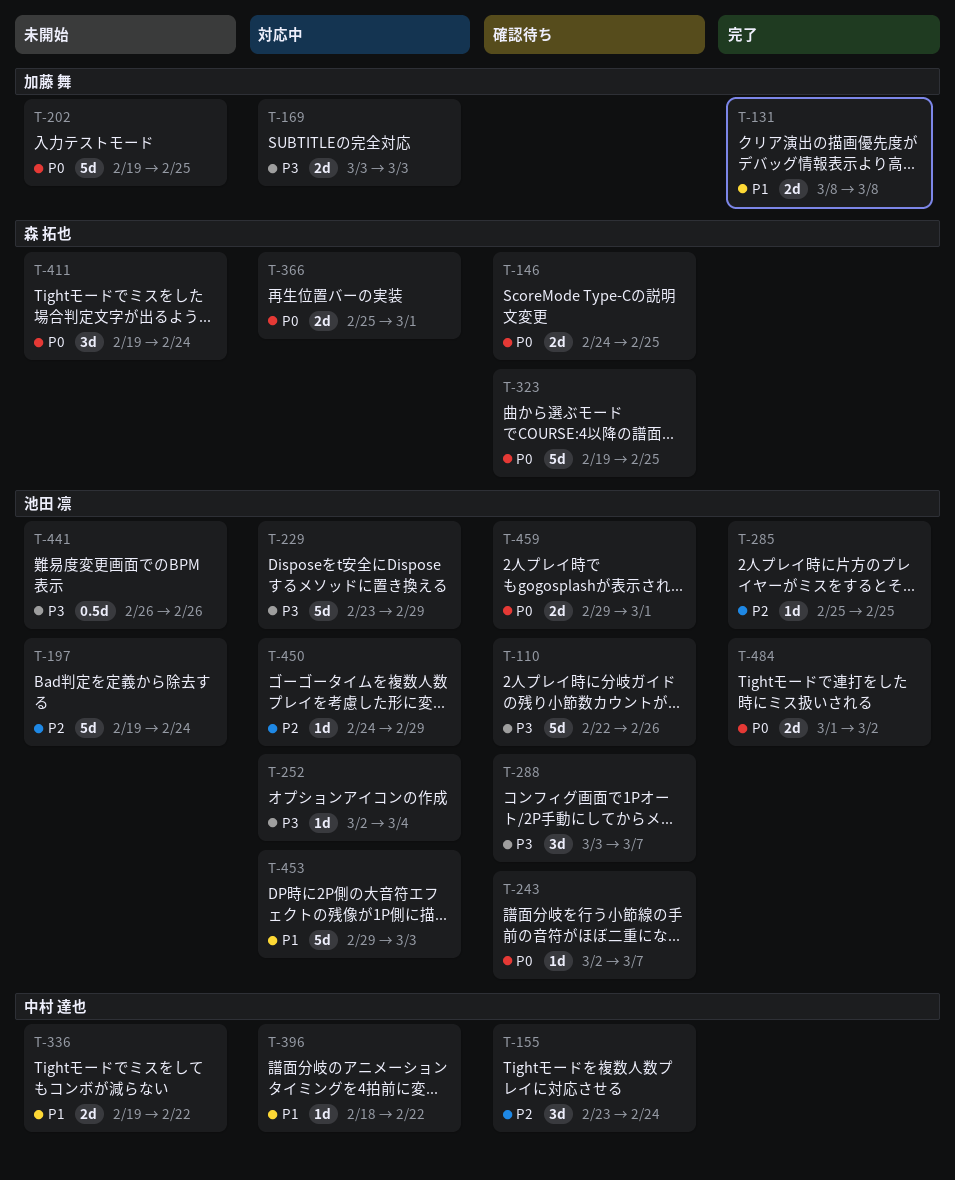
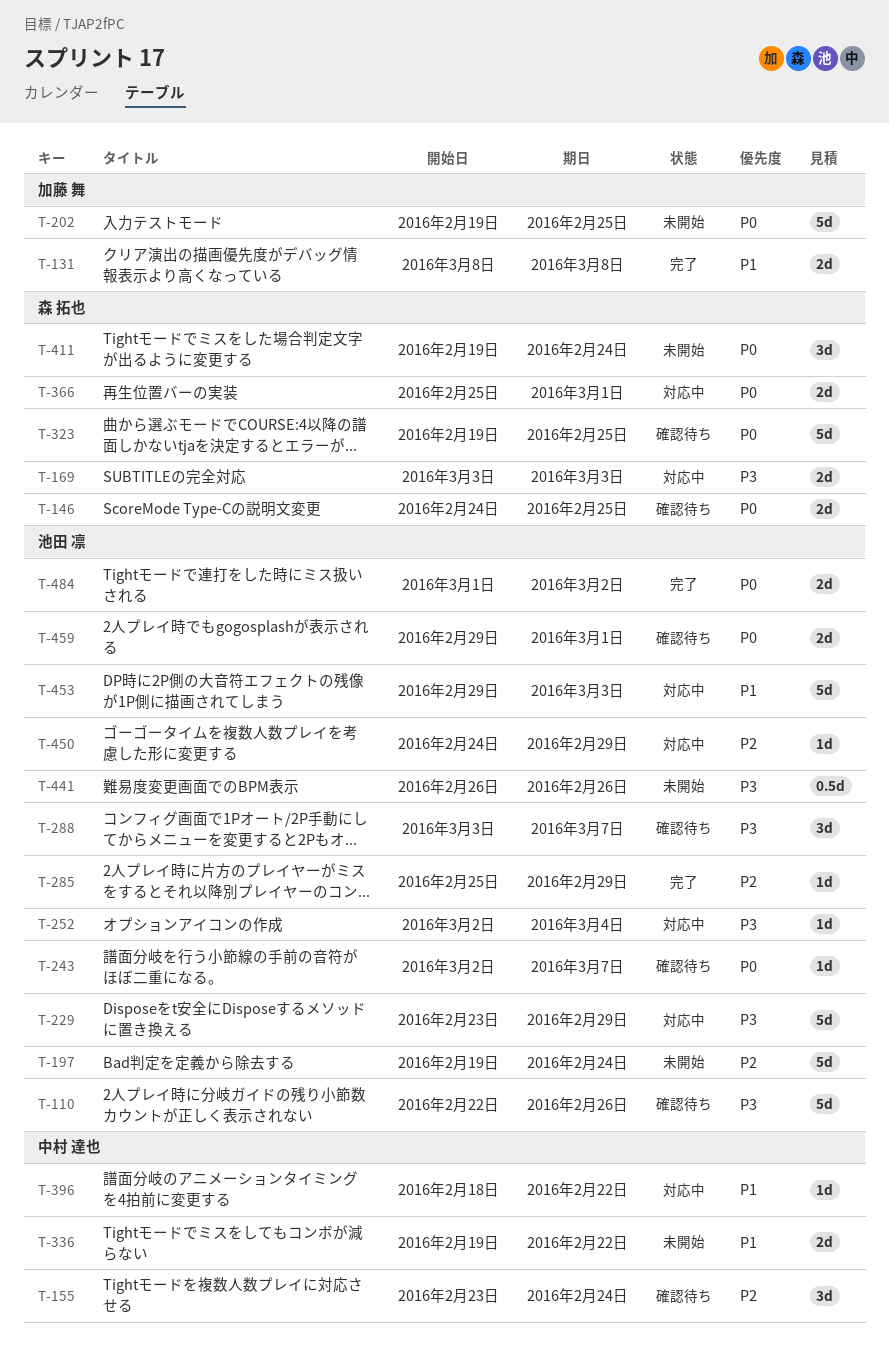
T-169, owner: 加藤 舞 -> 森 拓也
T-285, due: Feb 25 -> Feb 29

